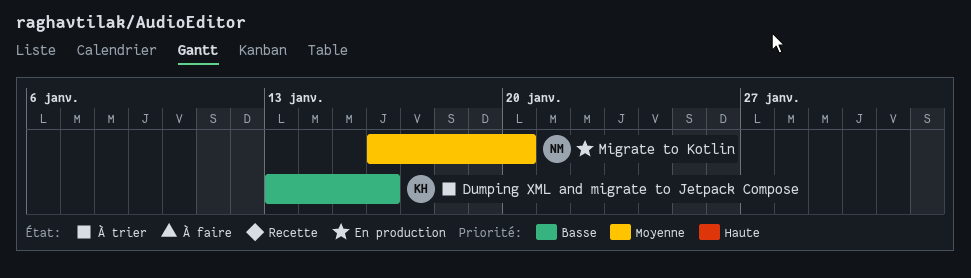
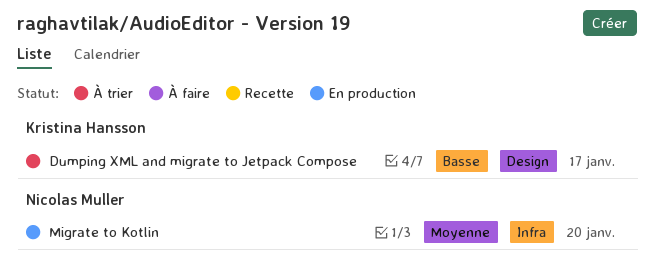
Dumping XML and migrate to Jetpack Compose, due: Jan 16 -> Jan 17

